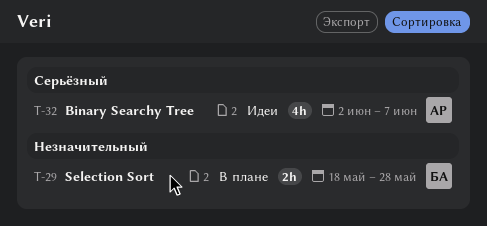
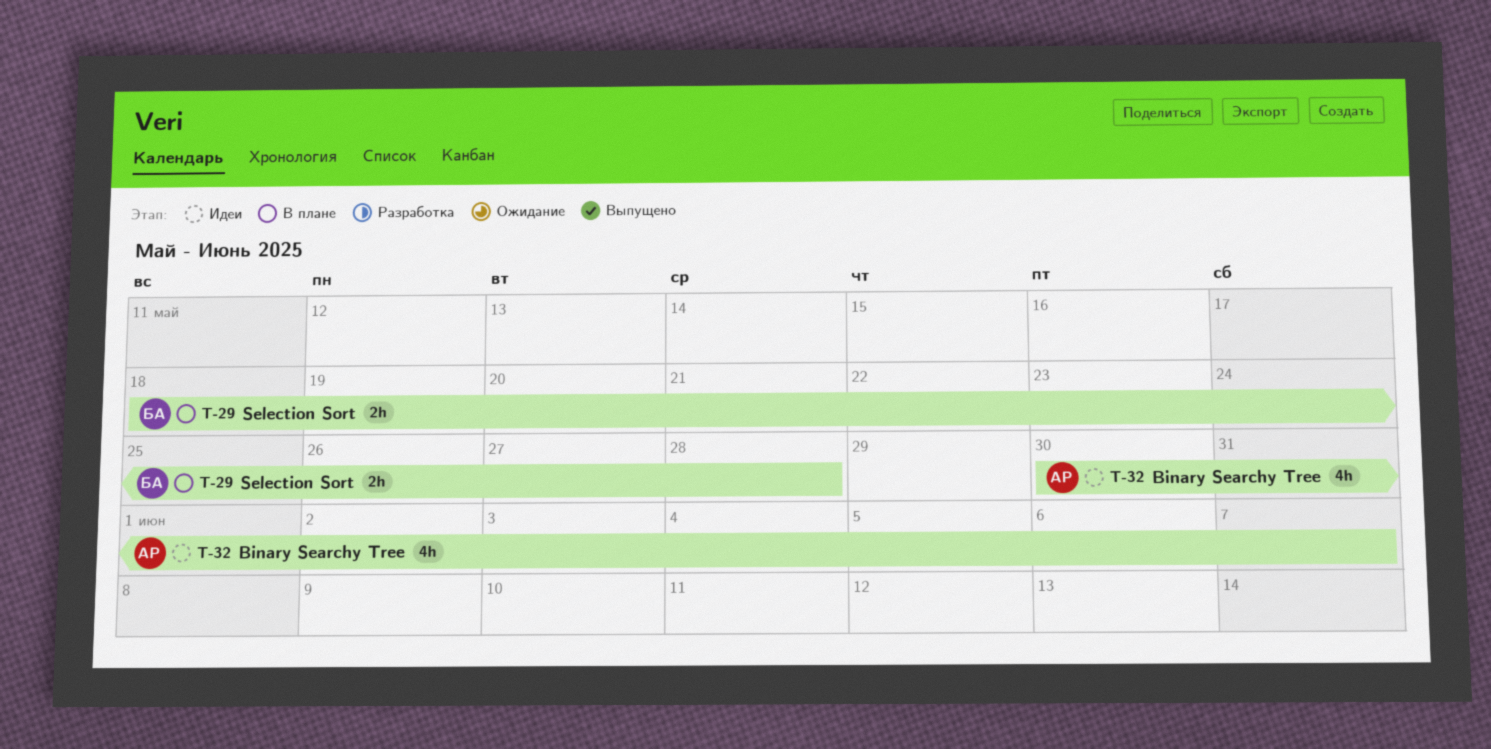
T-32, start: Jun 2 -> May 30

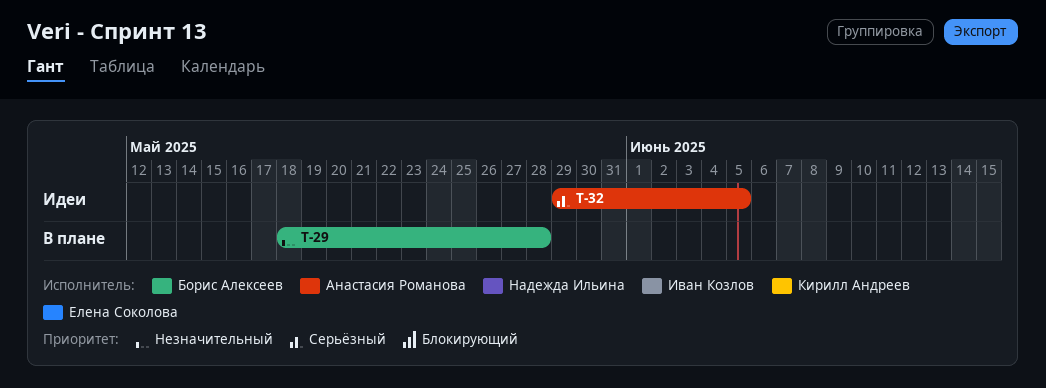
T-32, start: May 30 -> May 29
T-32, due: Jun 7 -> Jun 5

